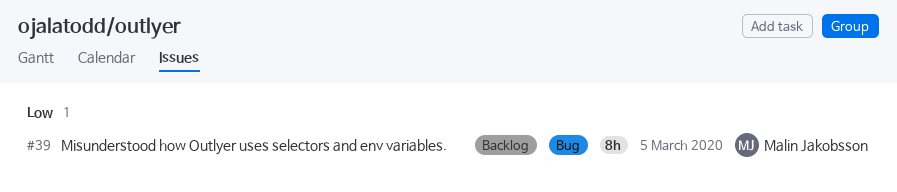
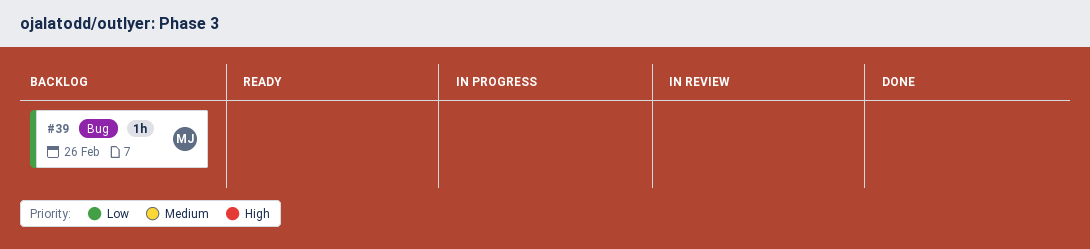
#39, estimate: 8h -> 1h
#39, due: Mar 5 -> Feb 26

